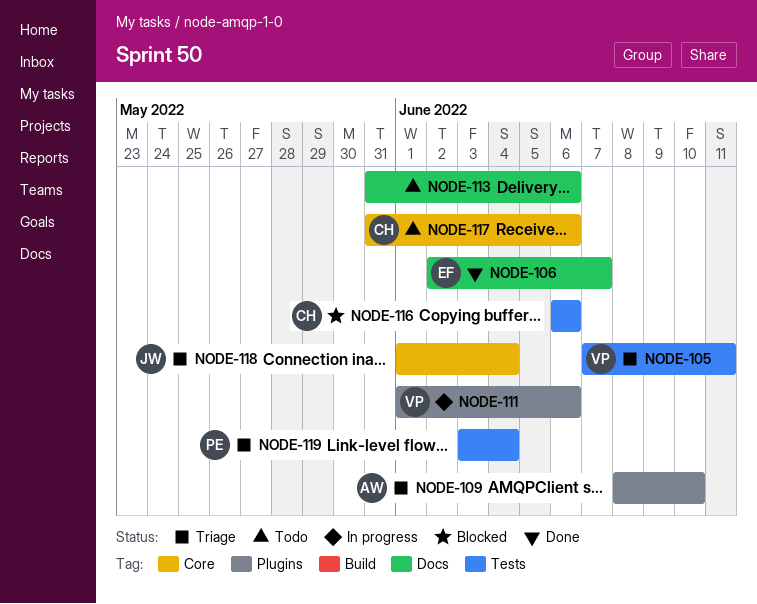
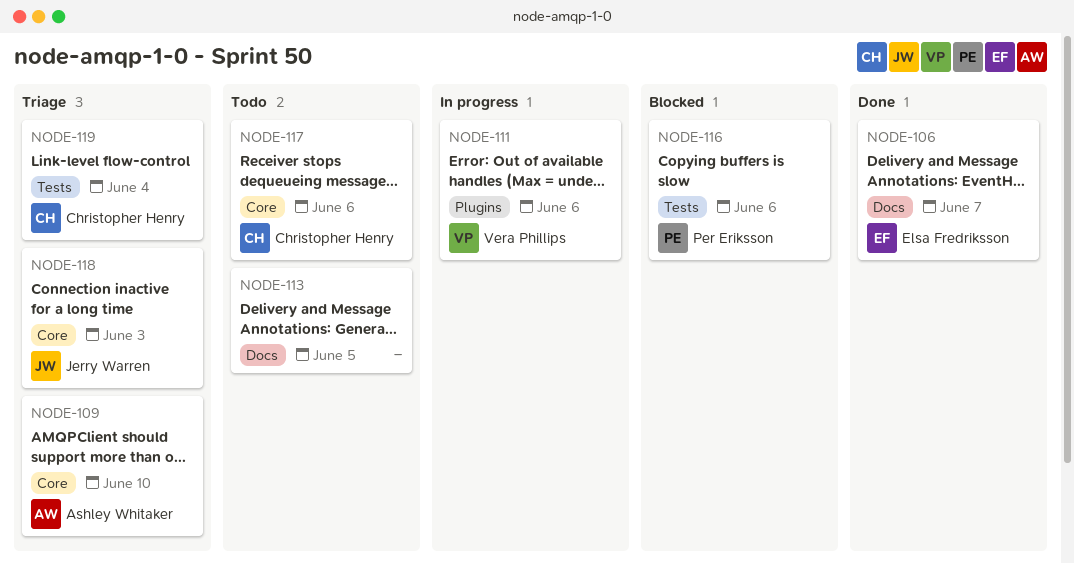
NODE-105: present -> none
NODE-109, label: Plugins -> Core
NODE-113, due: Jun 6 -> Jun 5
NODE-116, owner: Christopher Henry -> Per Eriksson
NODE-118, due: Jun 4 -> Jun 3
NODE-119, owner: Per Eriksson -> Christopher Henry

